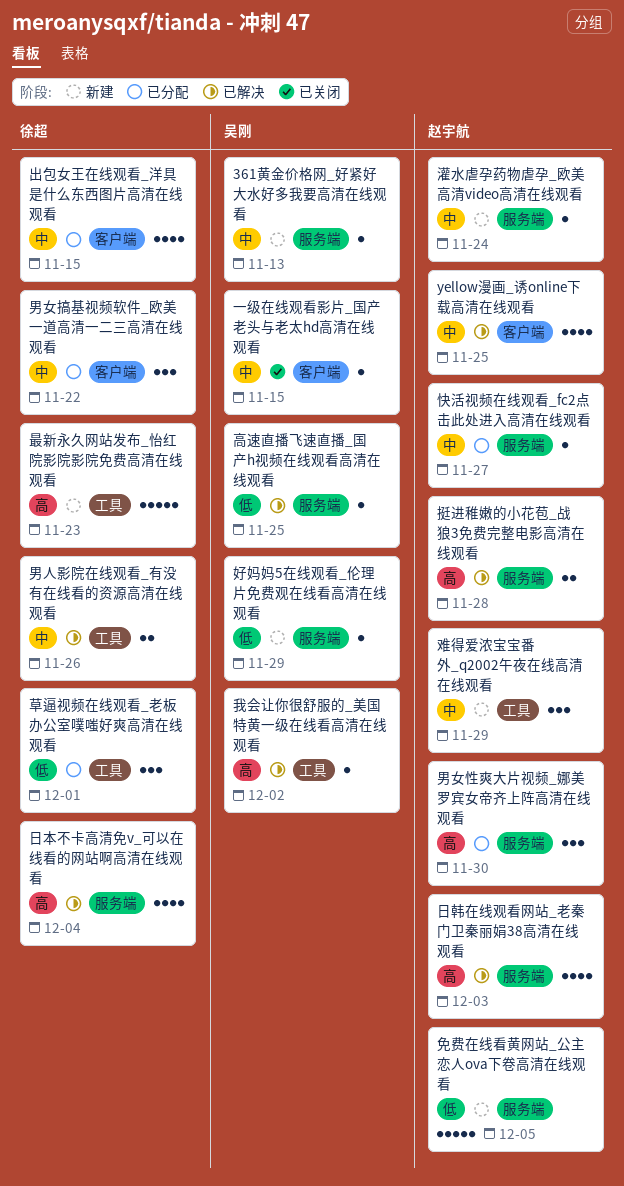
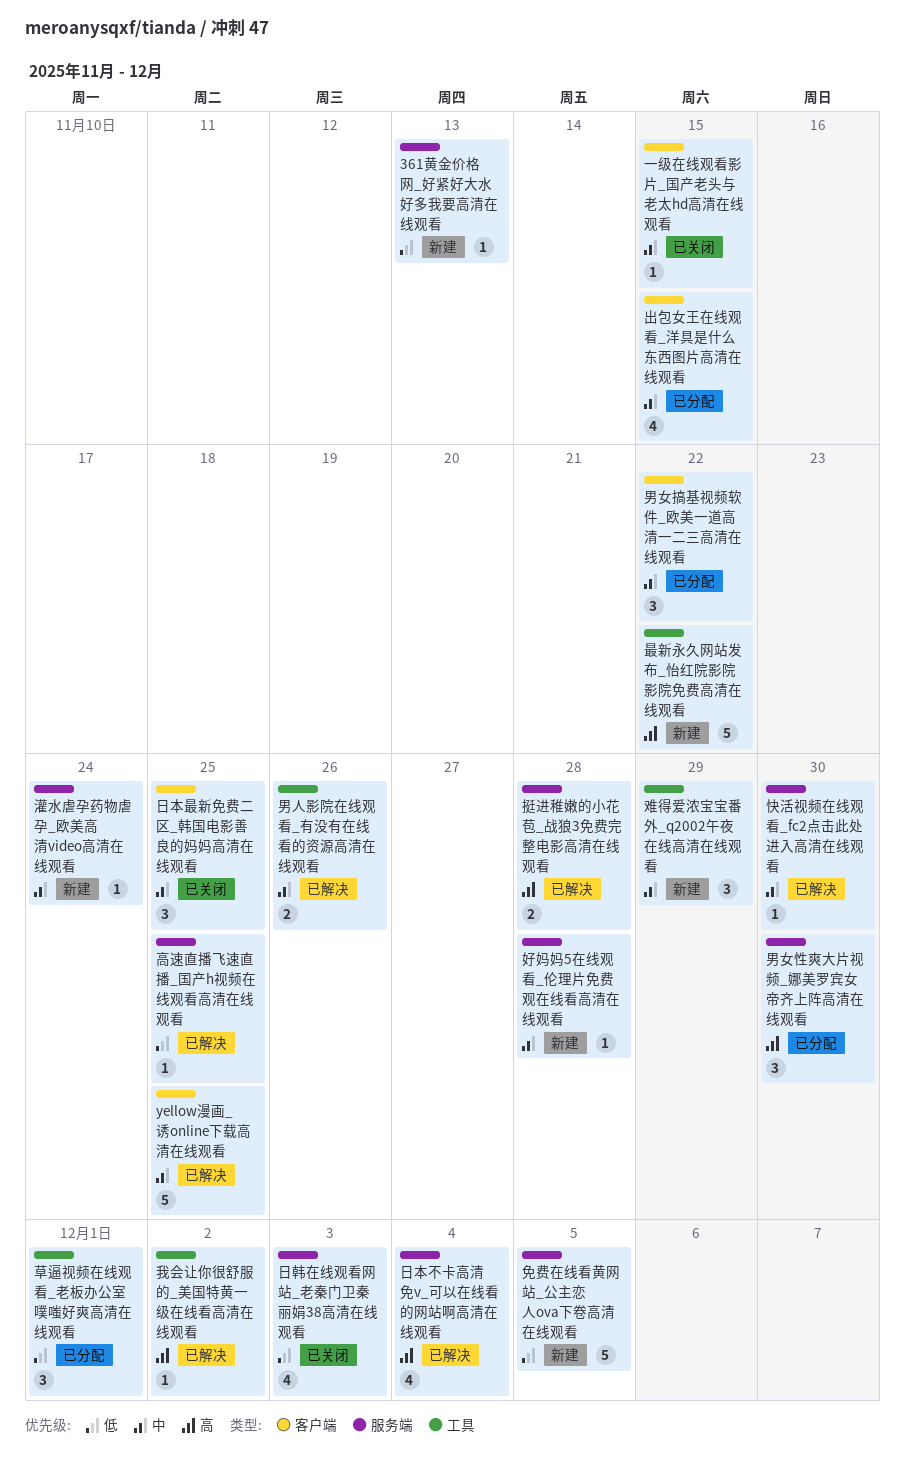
361黄金价格网_好紧好大水好多我要高清在线观看, priority: 中 -> 低
yellow漫画_诱online下载高清在线观看, estimate: 4 -> 5
好妈妈5在线观看_伦理片免费观在线看高清在线观看, priority: 低 -> 中
好妈妈5在线观看_伦理片免费观在线看高清在线观看, due: Nov 29 -> Nov 28
快活视频在线观看_fc2点击此处进入高清在线观看, status: 已分配 -> 已解决
快活视频在线观看_fc2点击此处进入高清在线观看, due: Nov 27 -> Nov 30
日本最新免费二区_韩国电影善良的妈妈高清在线观看: none -> present
日韩在线观看网站_老秦门卫秦丽娟38高清在线观看, status: 已解决 -> 已关闭
日韩在线观看网站_老秦门卫秦丽娟38高清在线观看, priority: 高 -> 低
最新永久网站发布_怡红院影院影院免费高清在线观看, due: Nov 23 -> Nov 22

